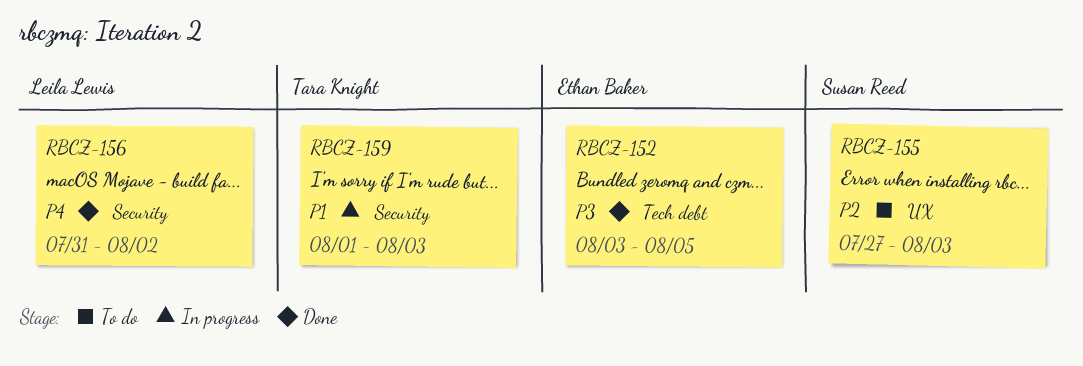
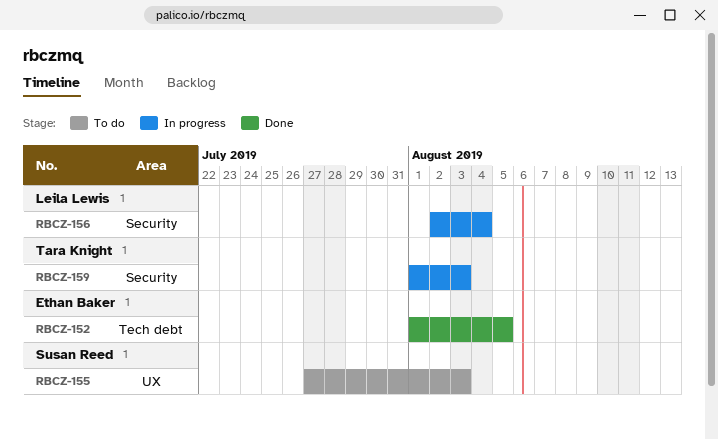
RBCZ-152, start: Aug 3 -> Aug 1
RBCZ-156, status: Done -> In progress
RBCZ-156, start: Jul 31 -> Aug 2
RBCZ-156, due: Aug 2 -> Aug 4

